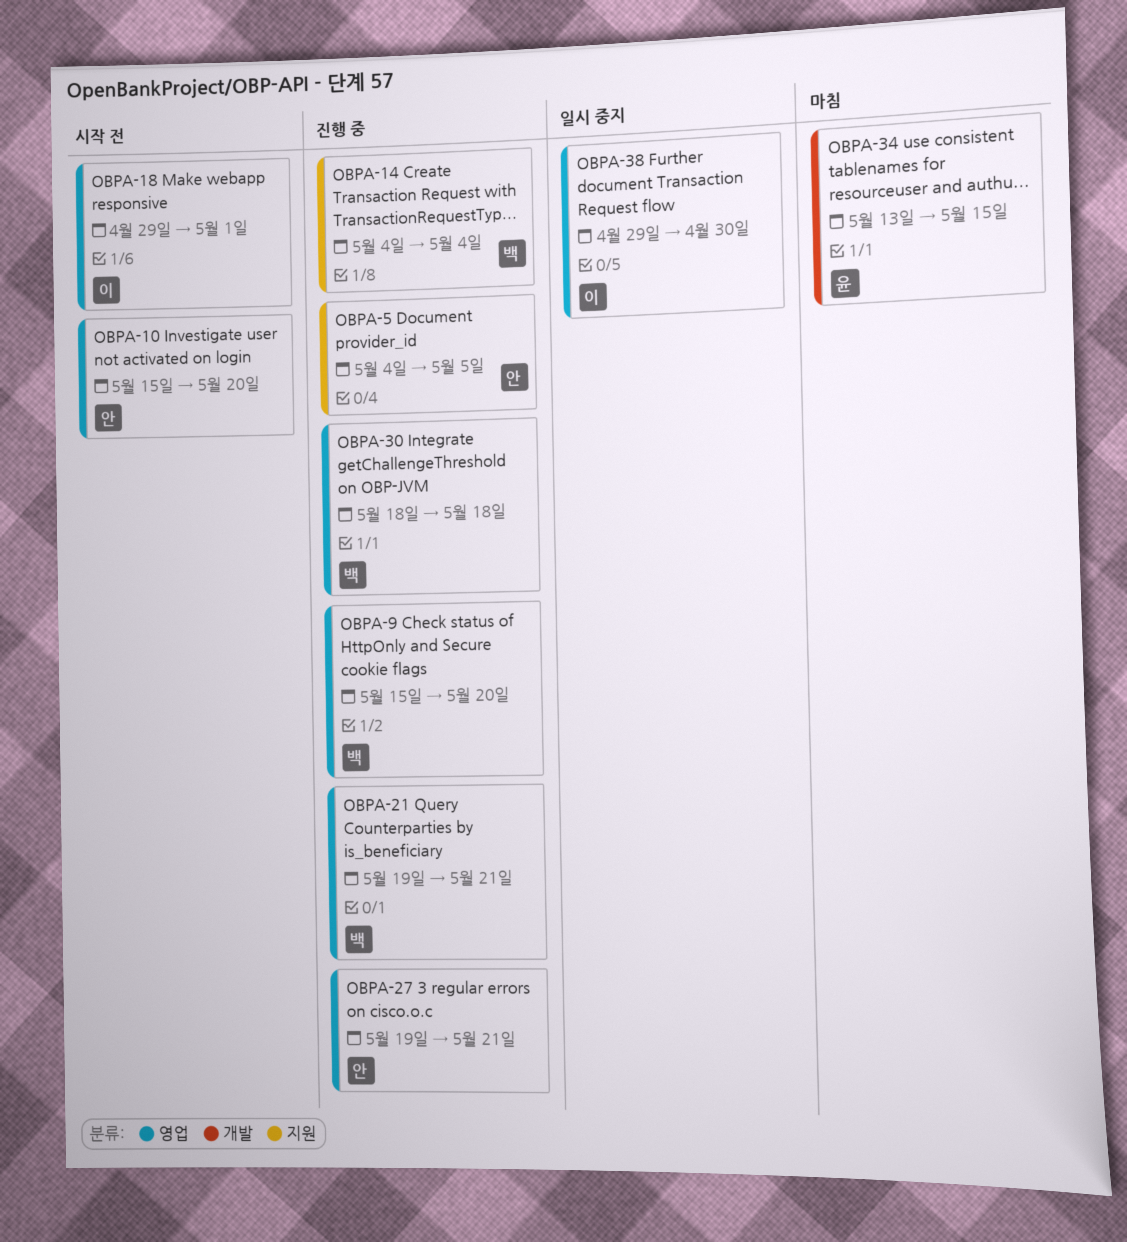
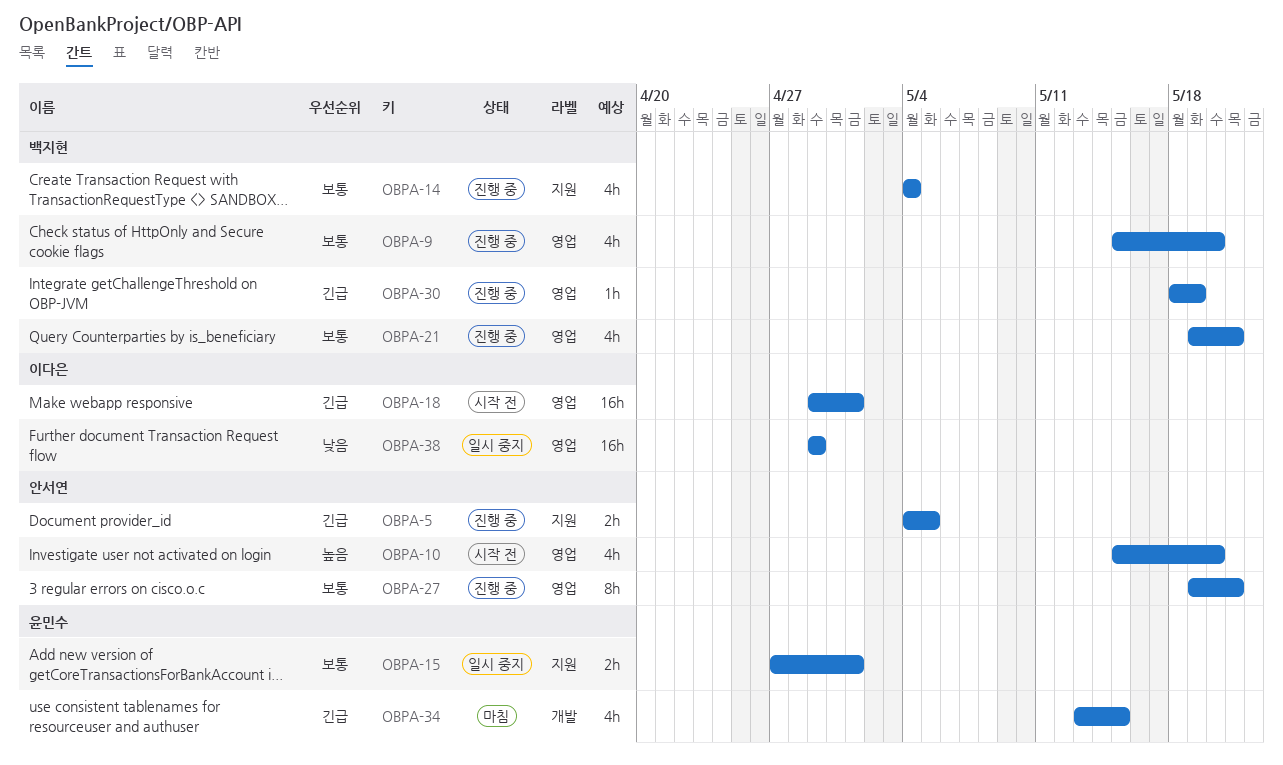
OBPA-15: none -> present
OBPA-30, due: May 18 -> May 19
OBPA-38, due: Apr 30 -> Apr 29

